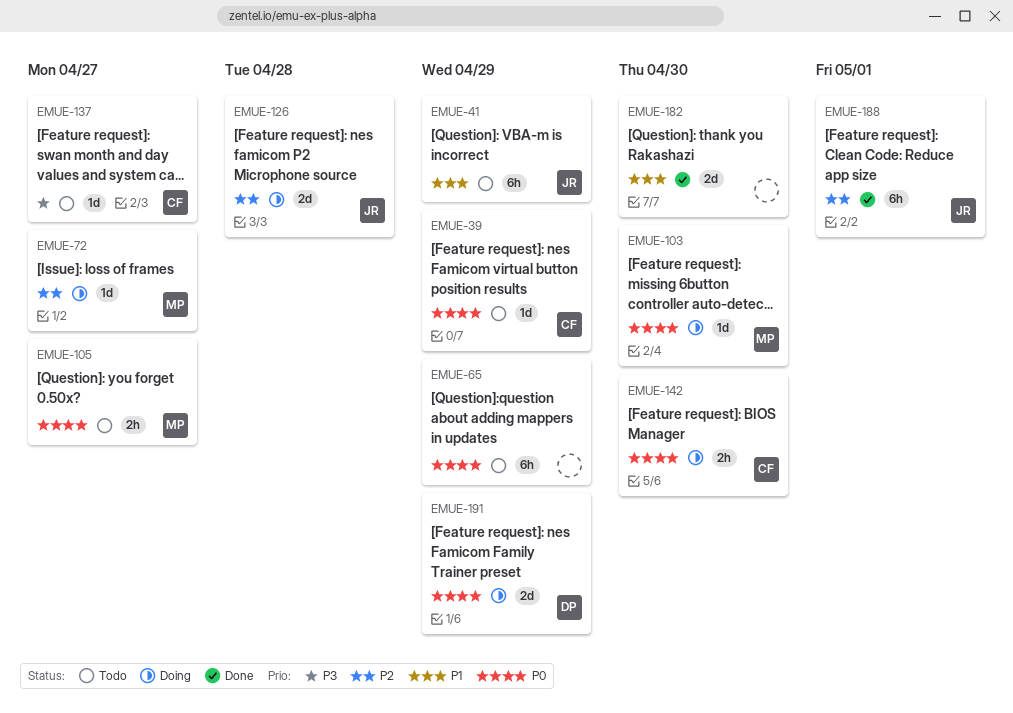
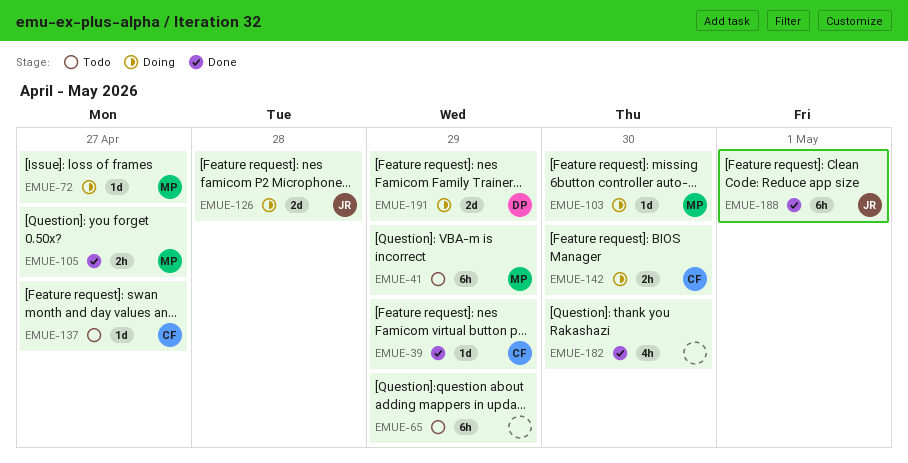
EMUE-39, status: Todo -> Done
EMUE-41, owner: JR -> MP
EMUE-105, status: Todo -> Done
EMUE-182, estimate: 2d -> 4h

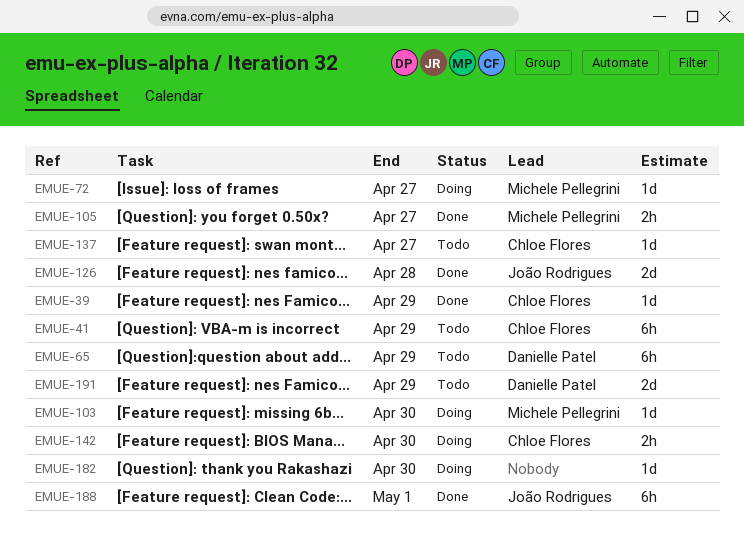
EMUE-41, owner: Michele Pellegrini -> Chloe Flores
EMUE-65, owner: none -> Danielle Patel
EMUE-126, status: Doing -> Done
EMUE-182, status: Done -> Doing
EMUE-182, estimate: 4h -> 1d
EMUE-191, status: Doing -> Todo

